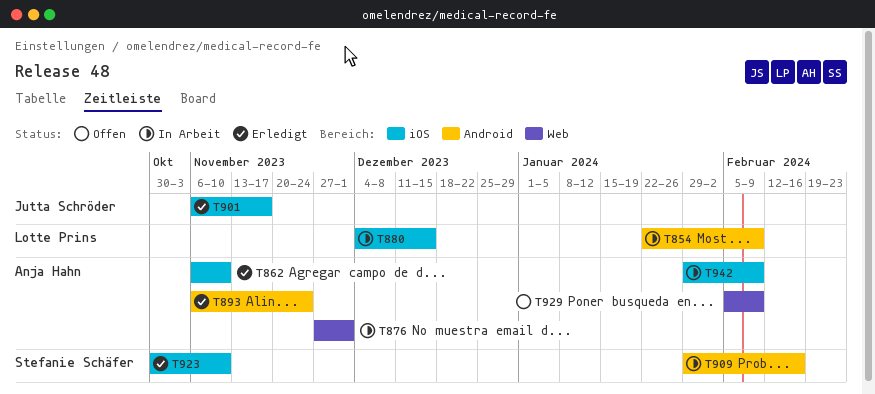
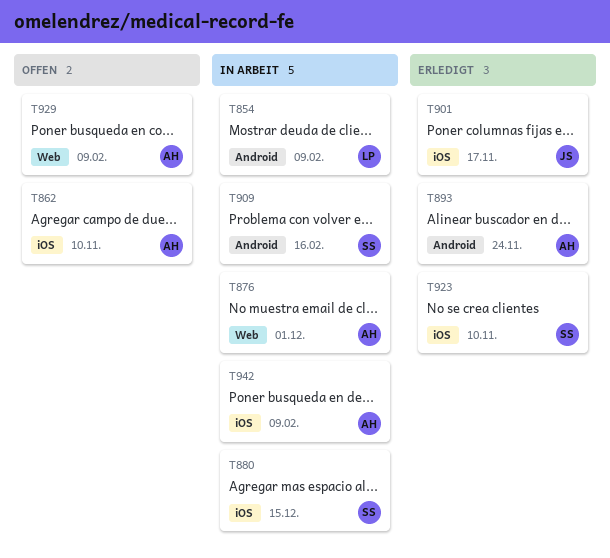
T862, status: Erledigt -> Offen
T880, owner: Lotte Prins -> Stefanie Schäfer

